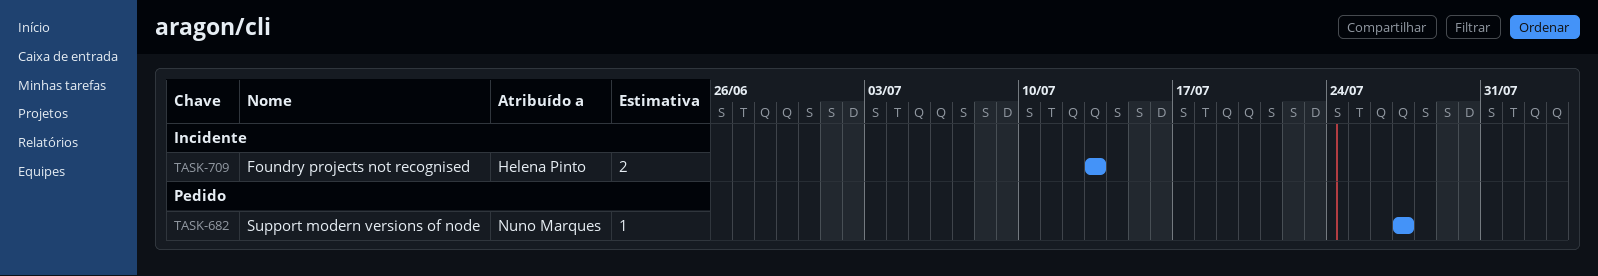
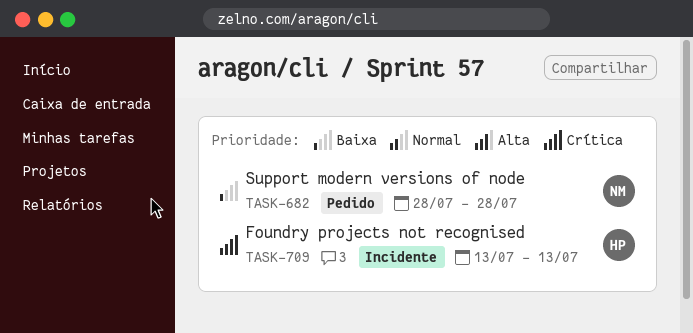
TASK-682, start: Jul 27 -> Jul 28
TASK-682, due: Jul 27 -> Jul 28

